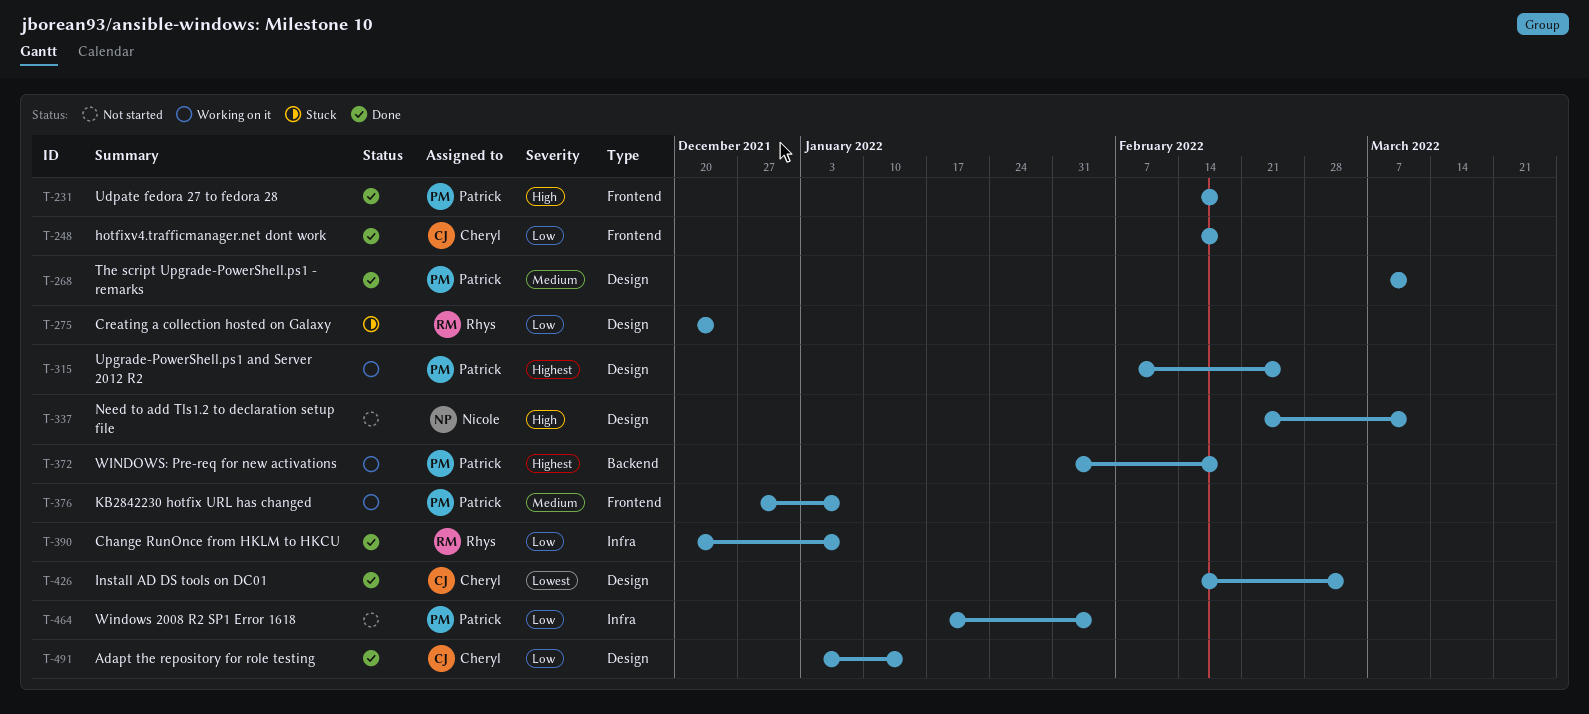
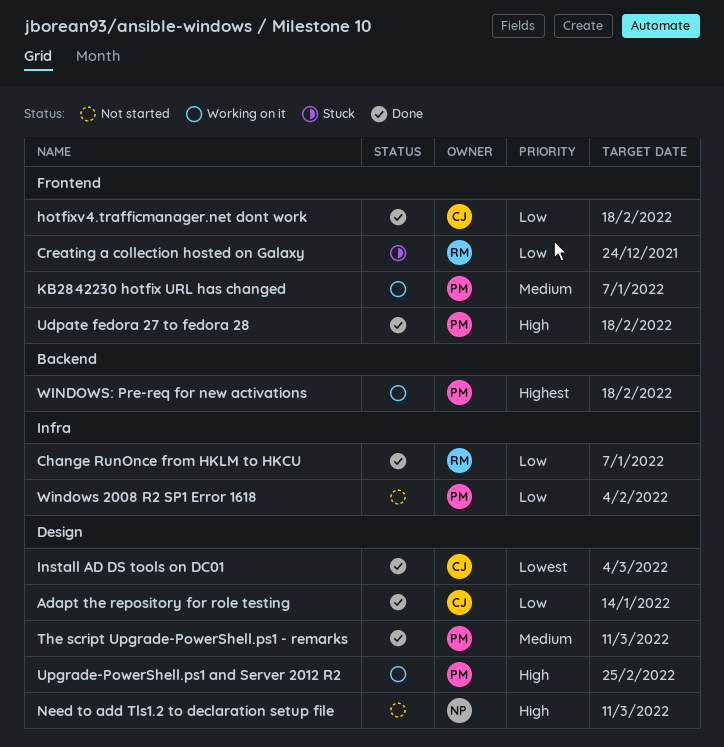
Creating a collection hosted on Galaxy, label: Design -> Frontend
Upgrade-PowerShell.ps1 and Server 2012 R2, priority: Highest -> High

